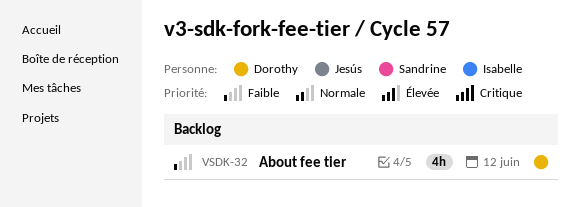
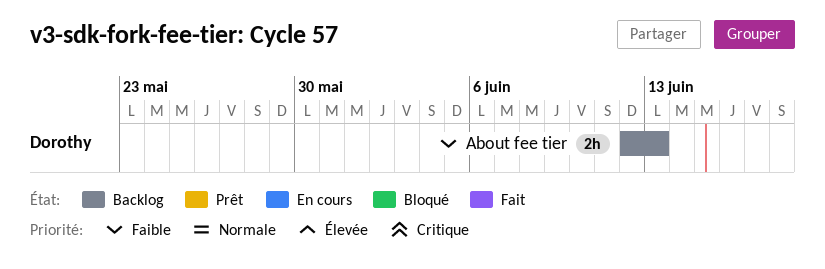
About fee tier, estimate: 4h -> 2h
About fee tier, due: Jun 12 -> Jun 13

